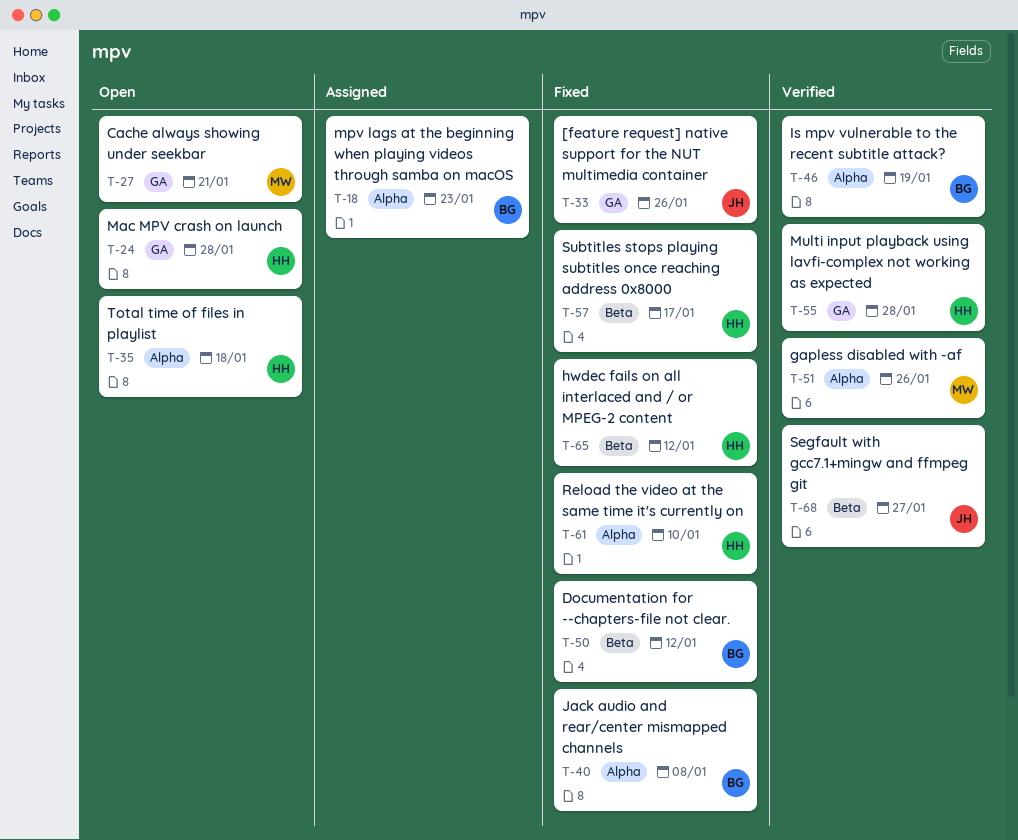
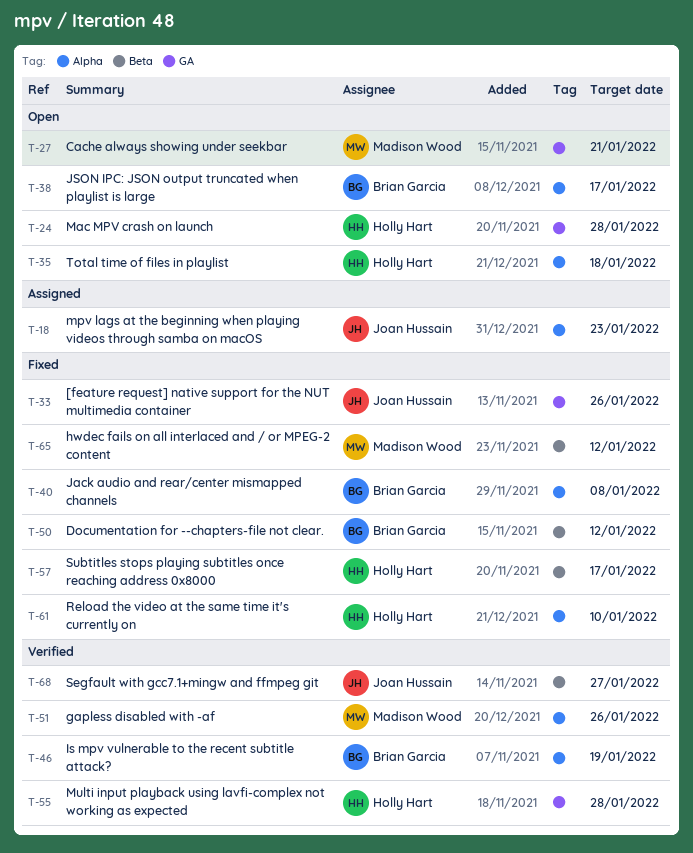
T-18, owner: Brian Garcia -> Joan Hussain
T-38: none -> present
T-65, owner: Holly Hart -> Madison Wood

